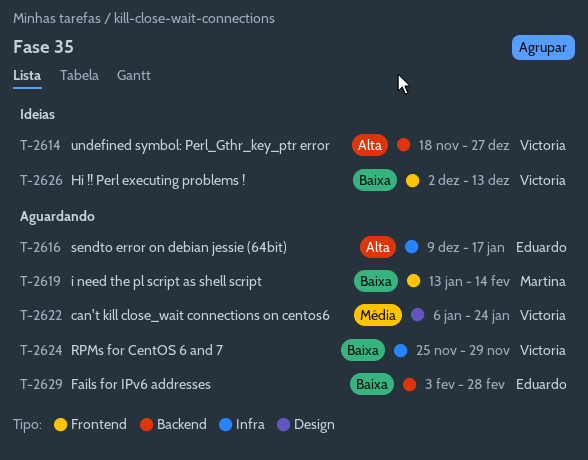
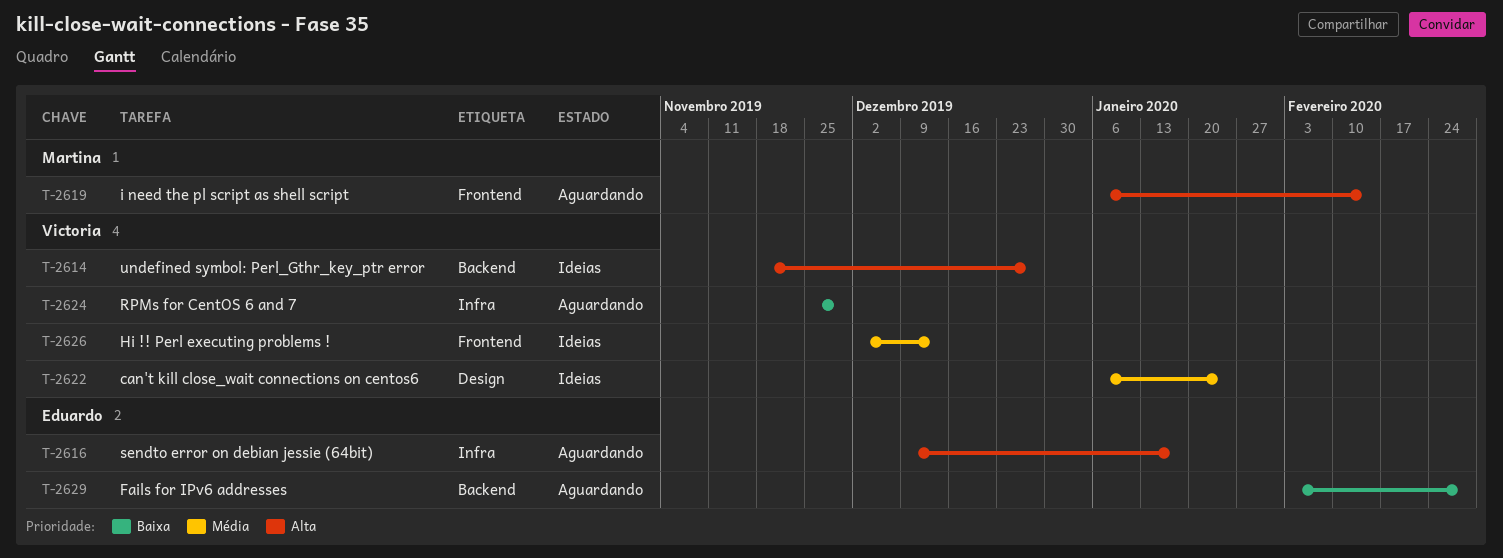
T-2619, priority: Baixa -> Alta
T-2619, start: Jan 13 -> Jan 6
T-2622, status: Aguardando -> Ideias
T-2626, priority: Baixa -> Média

